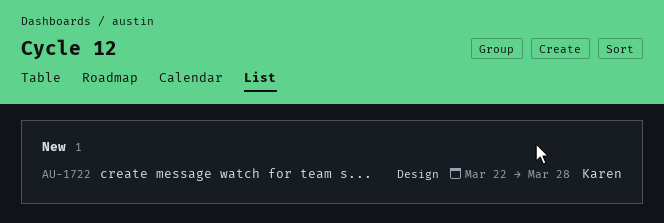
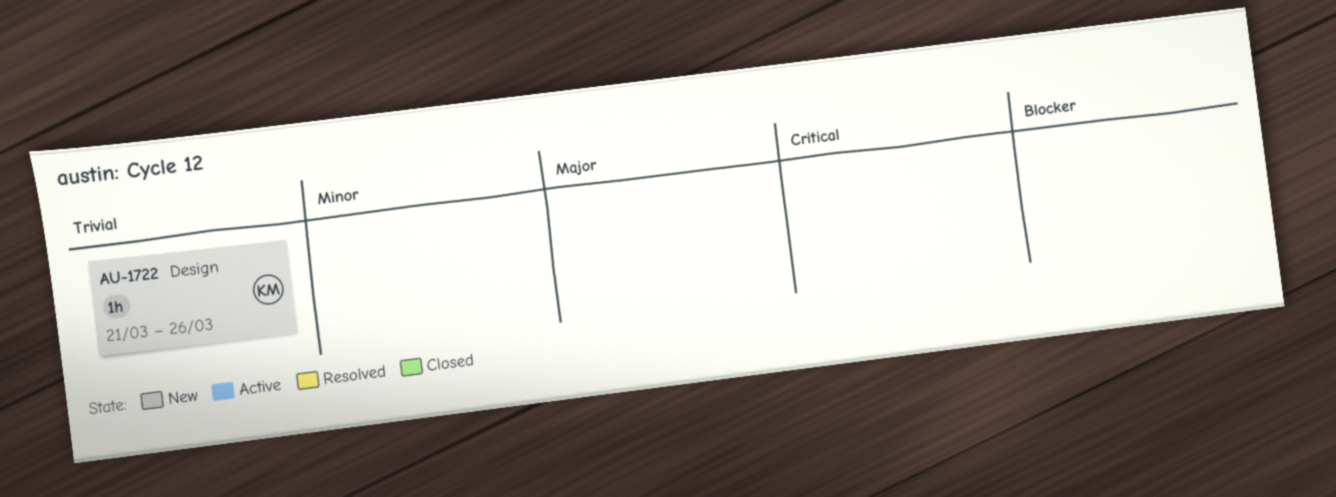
AU-1722, start: Mar 22 -> Mar 21
AU-1722, due: Mar 28 -> Mar 26

